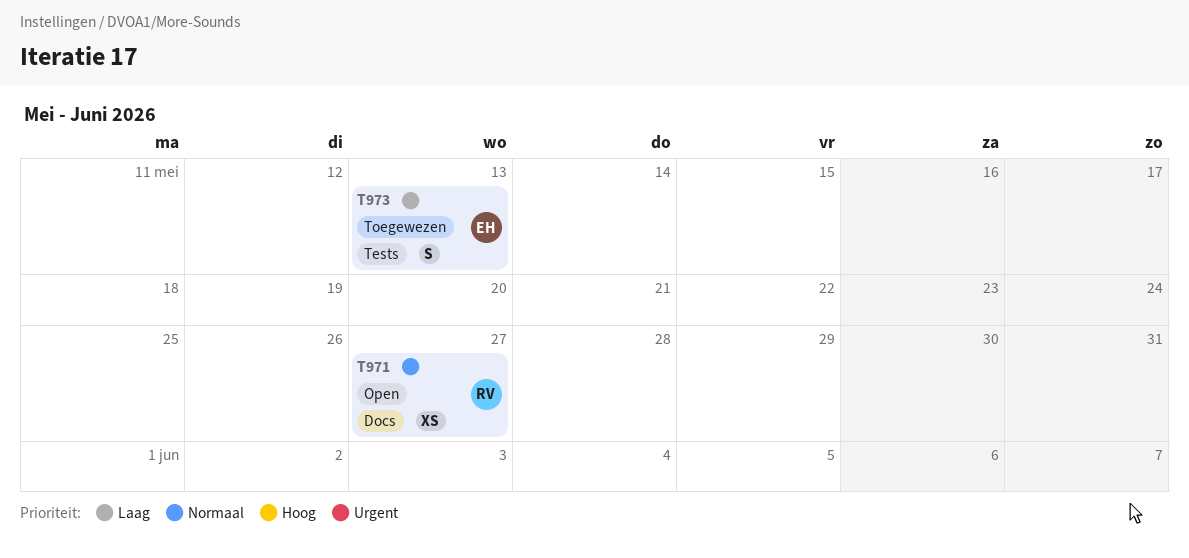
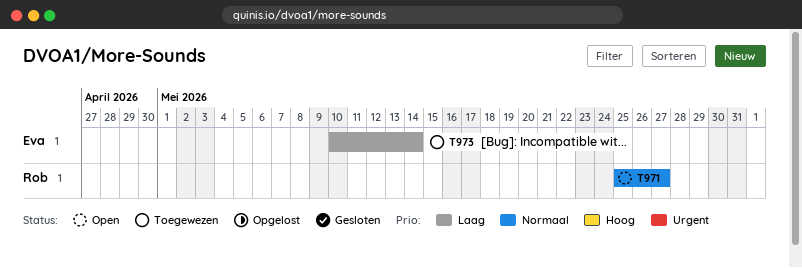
T973, due: May 13 -> May 14

